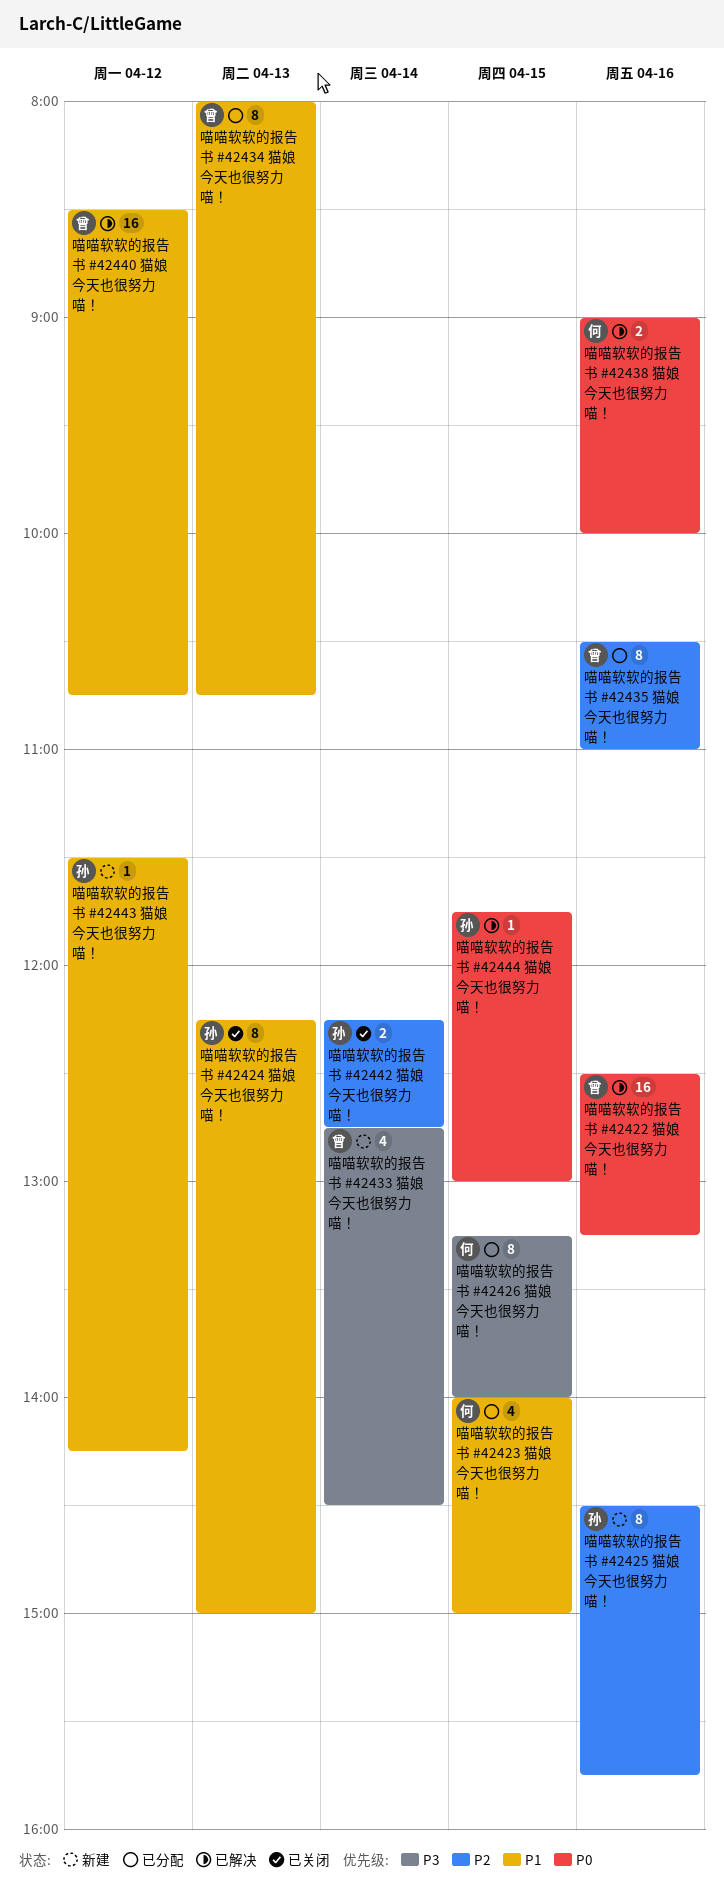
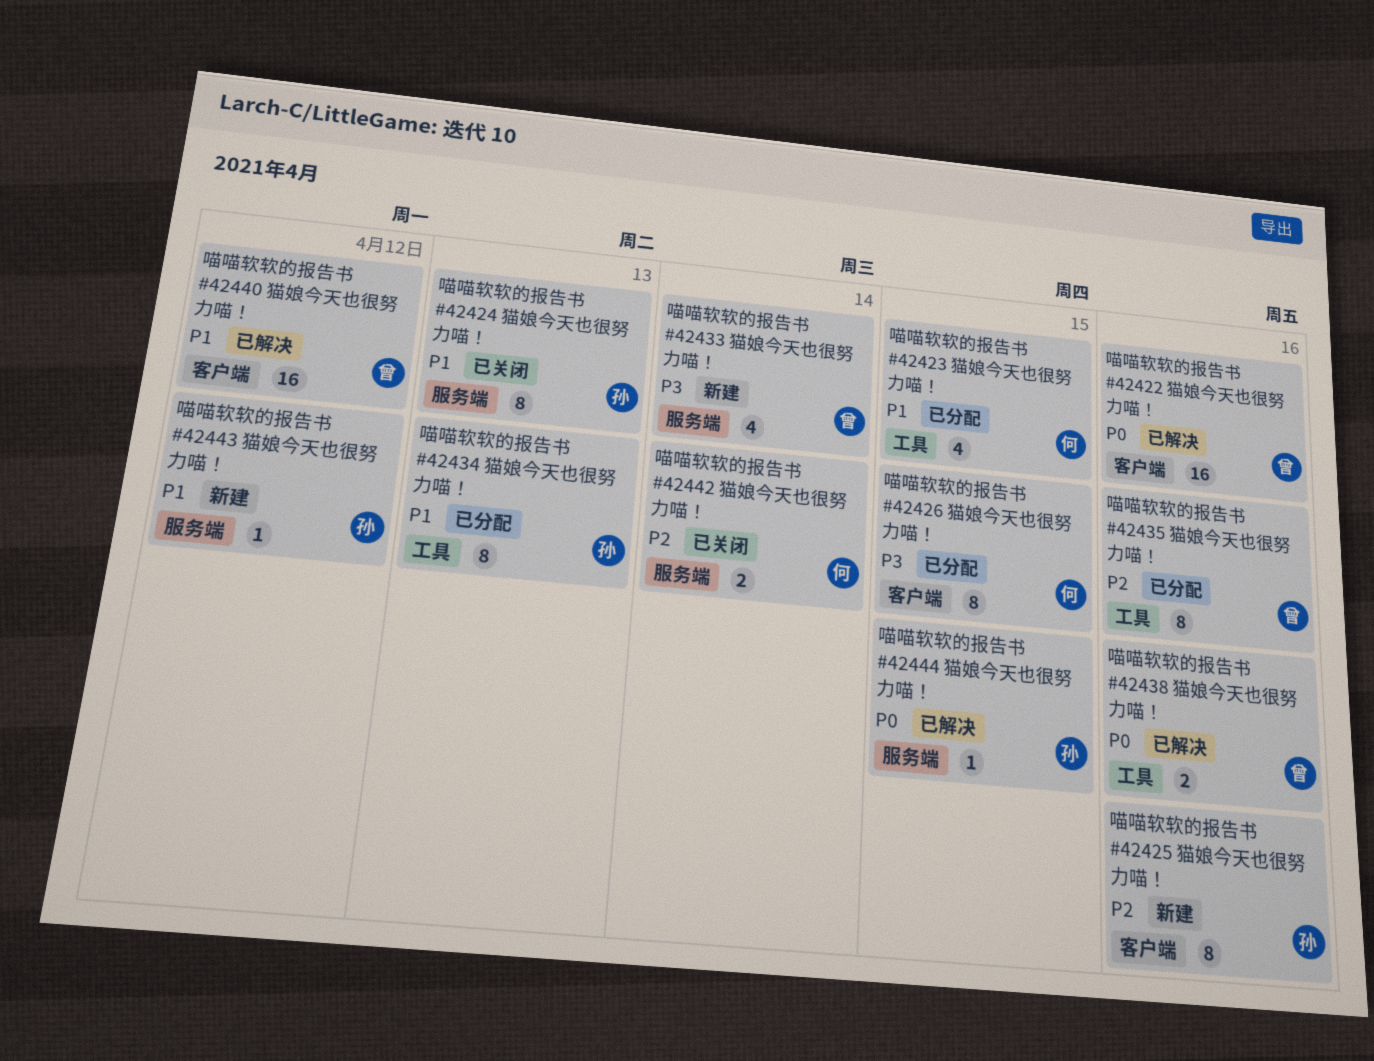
喵喵软软的报告书 #42434 猫娘今天也很努力喵！, owner: 曾 -> 孙
喵喵软软的报告书 #42438 猫娘今天也很努力喵！, owner: 何 -> 曾
喵喵软软的报告书 #42442 猫娘今天也很努力喵！, owner: 孙 -> 何

